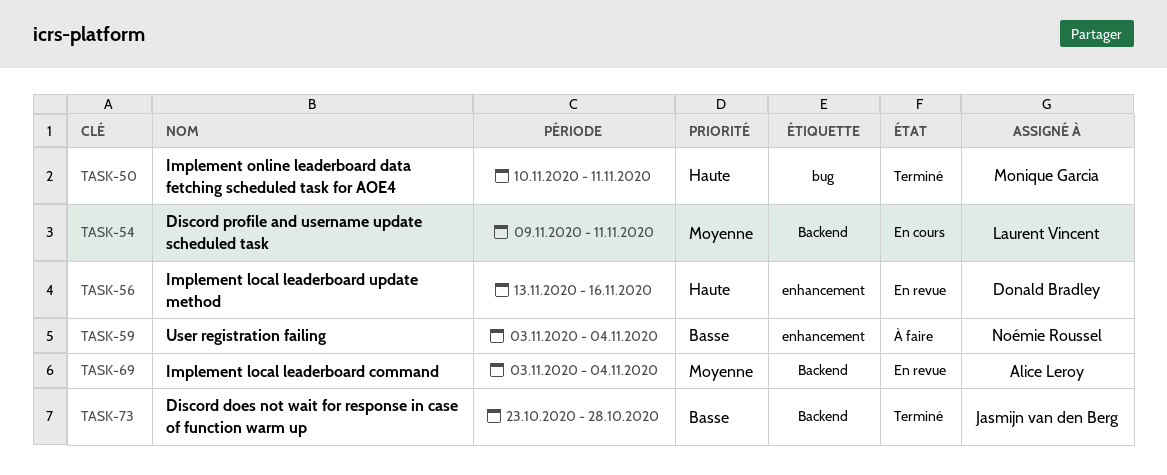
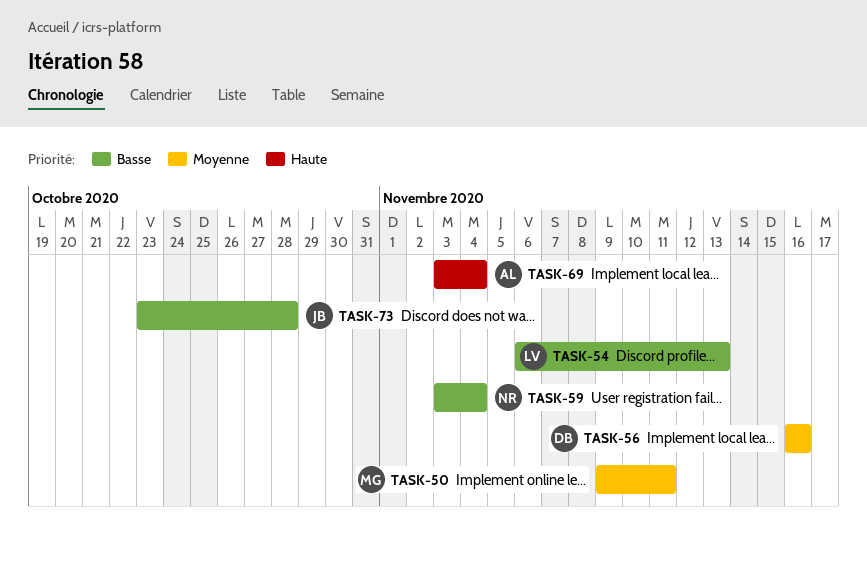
TASK-50, priority: Haute -> Moyenne
TASK-50, start: Nov 10 -> Nov 9
TASK-54, priority: Moyenne -> Basse
TASK-54, start: Nov 9 -> Nov 6
TASK-54, due: Nov 11 -> Nov 13
TASK-56, priority: Haute -> Moyenne
TASK-56, start: Nov 13 -> Nov 16
TASK-69, priority: Moyenne -> Haute

